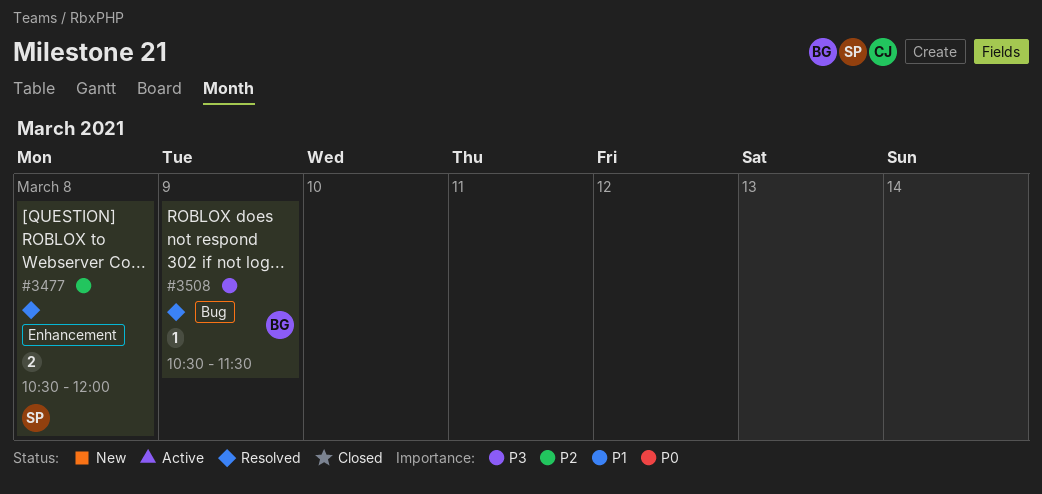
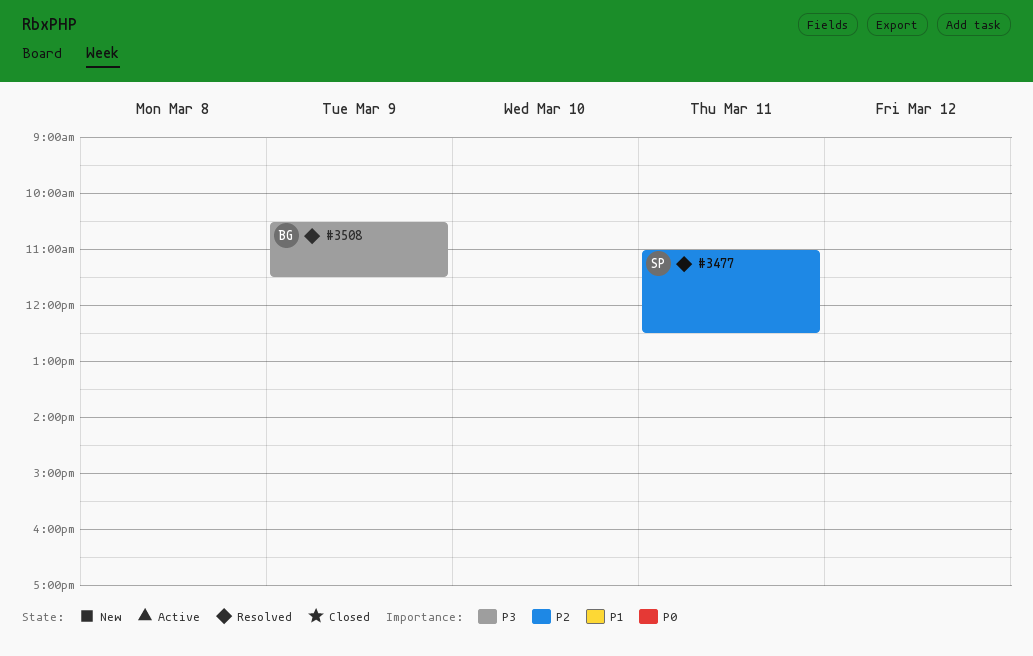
#3477, day: Mar 8 -> Mar 11
#3477, begins: 10:30 -> 11:00
#3477, ends: 12:00 -> 12:30

